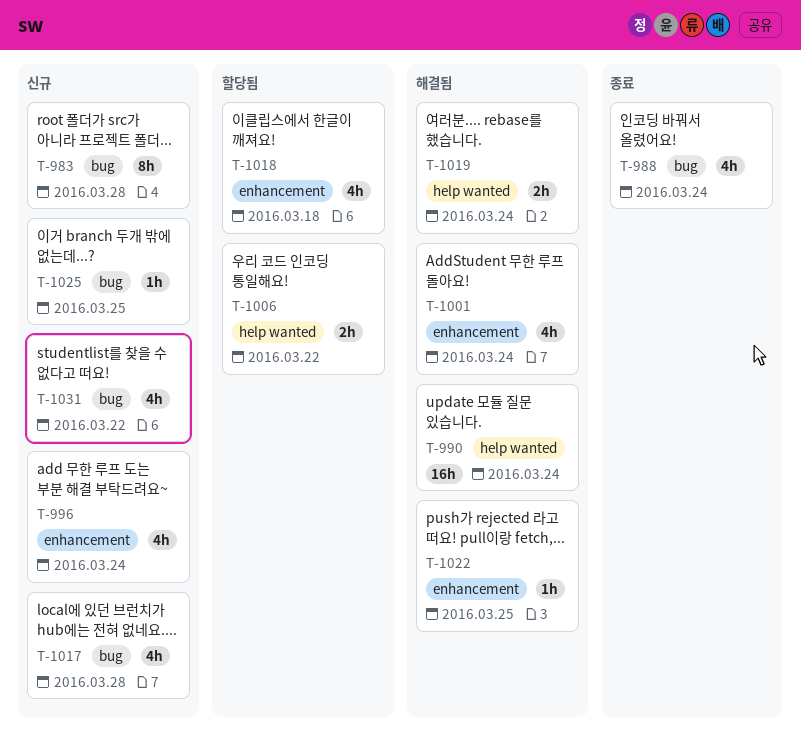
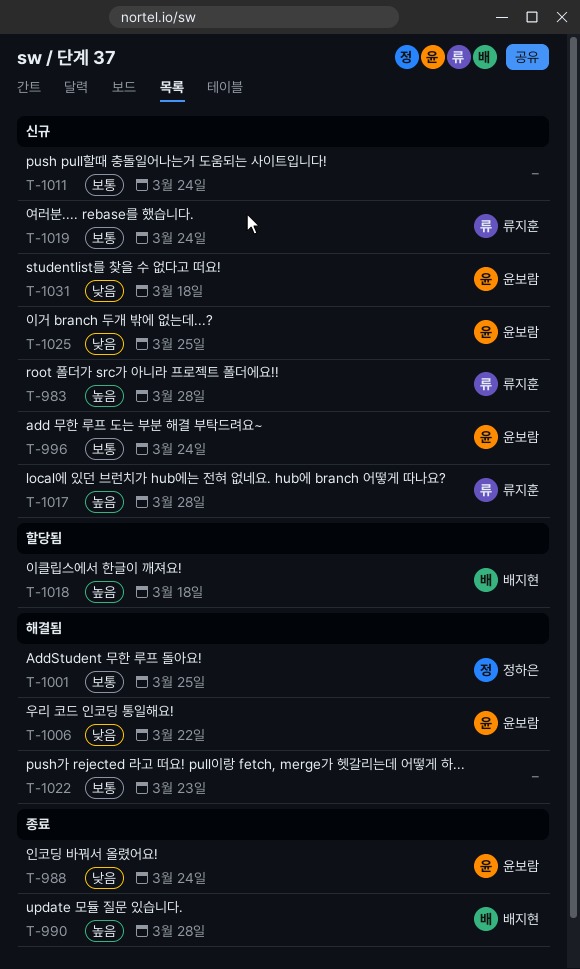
T-990, status: 해결됨 -> 종료
T-990, due: Mar 24 -> Mar 28
T-1001, due: Mar 24 -> Mar 25
T-1006, status: 할당됨 -> 해결됨
T-1011: none -> present
T-1019, status: 해결됨 -> 신규
T-1022, due: Mar 25 -> Mar 23
T-1031, due: Mar 22 -> Mar 18

